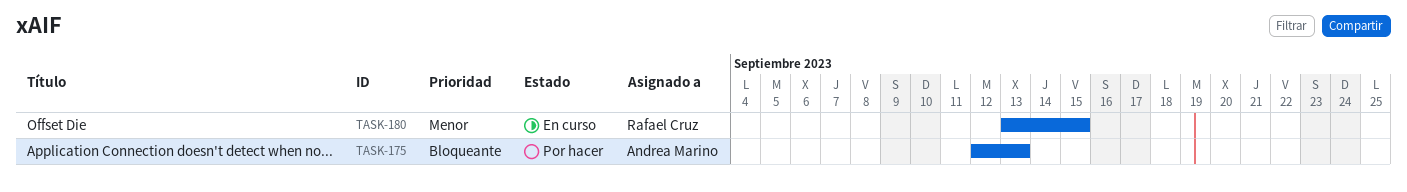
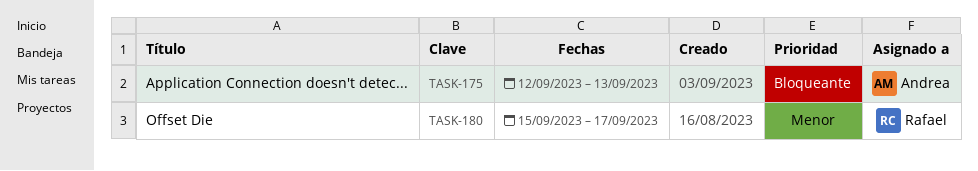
TASK-180, start: Sep 13 -> Sep 15
TASK-180, due: Sep 15 -> Sep 17

